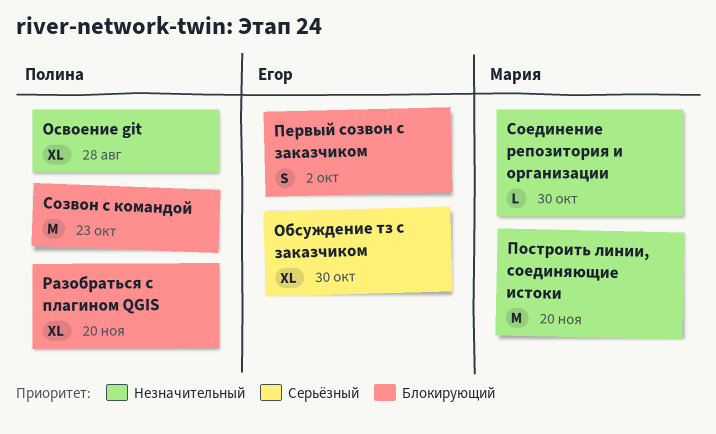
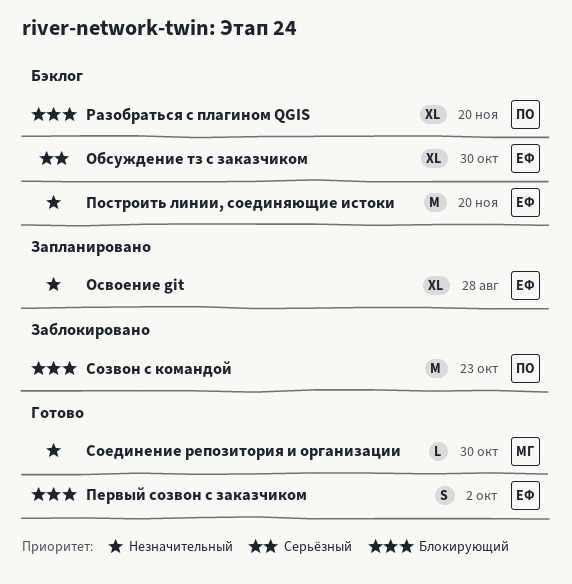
Освоение git, owner: Полина -> Егор
Построить линии, соединяющие истоки, owner: Мария -> Егор

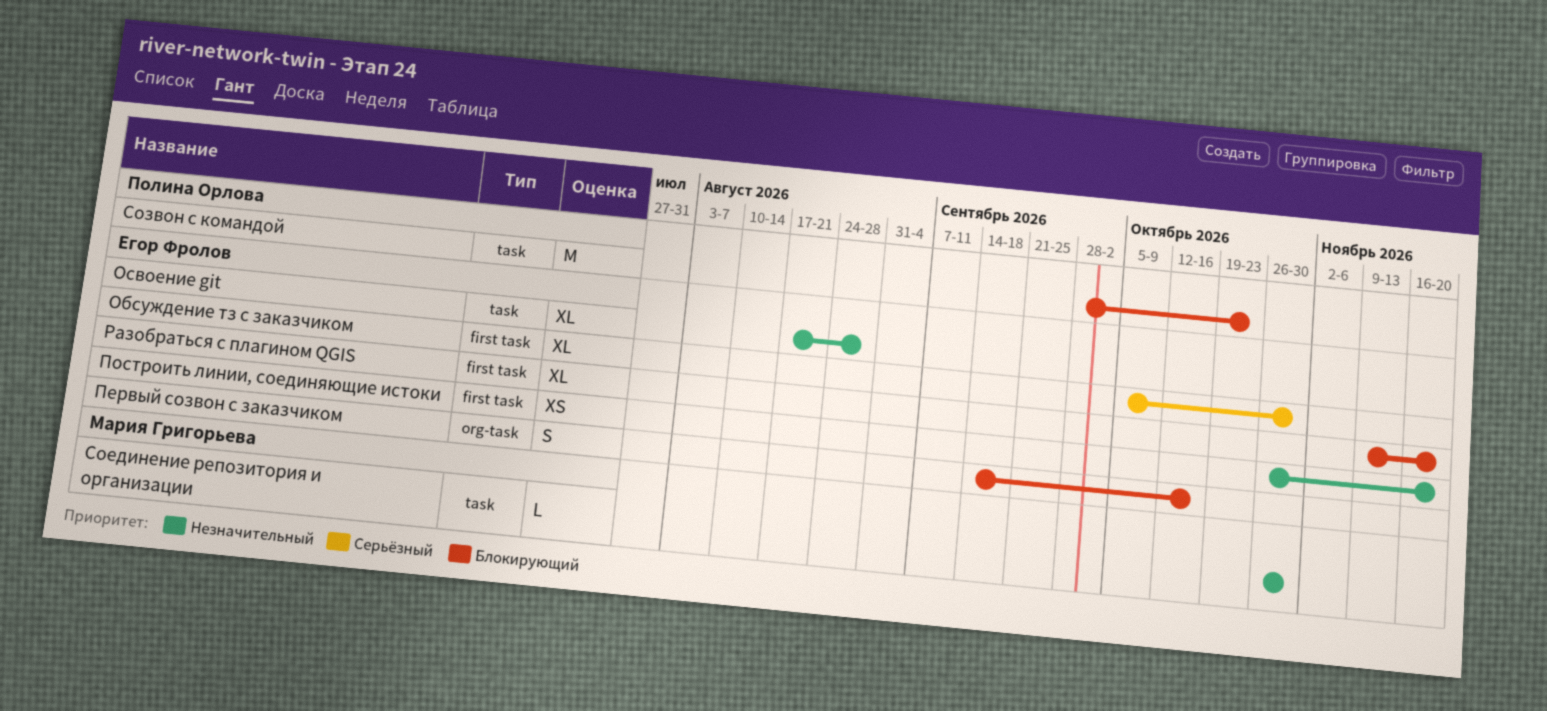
Первый созвон с заказчиком, due: Oct 2 -> Oct 16
Построить линии, соединяющие истоки, estimate: M -> XS
Разобраться с плагином QGIS, owner: Полина Орлова -> Егор Фролов

